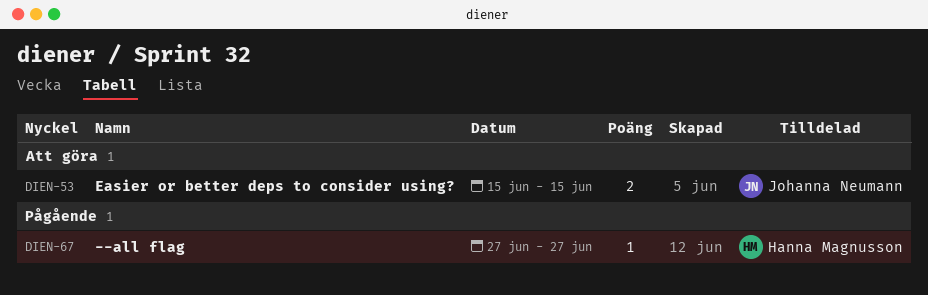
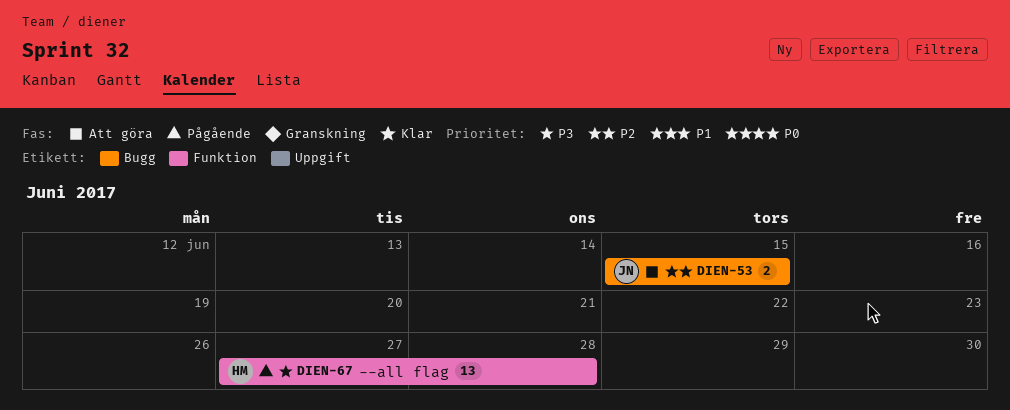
DIEN-67, estimate: 1 -> 13
DIEN-67, due: Jun 27 -> Jun 28

